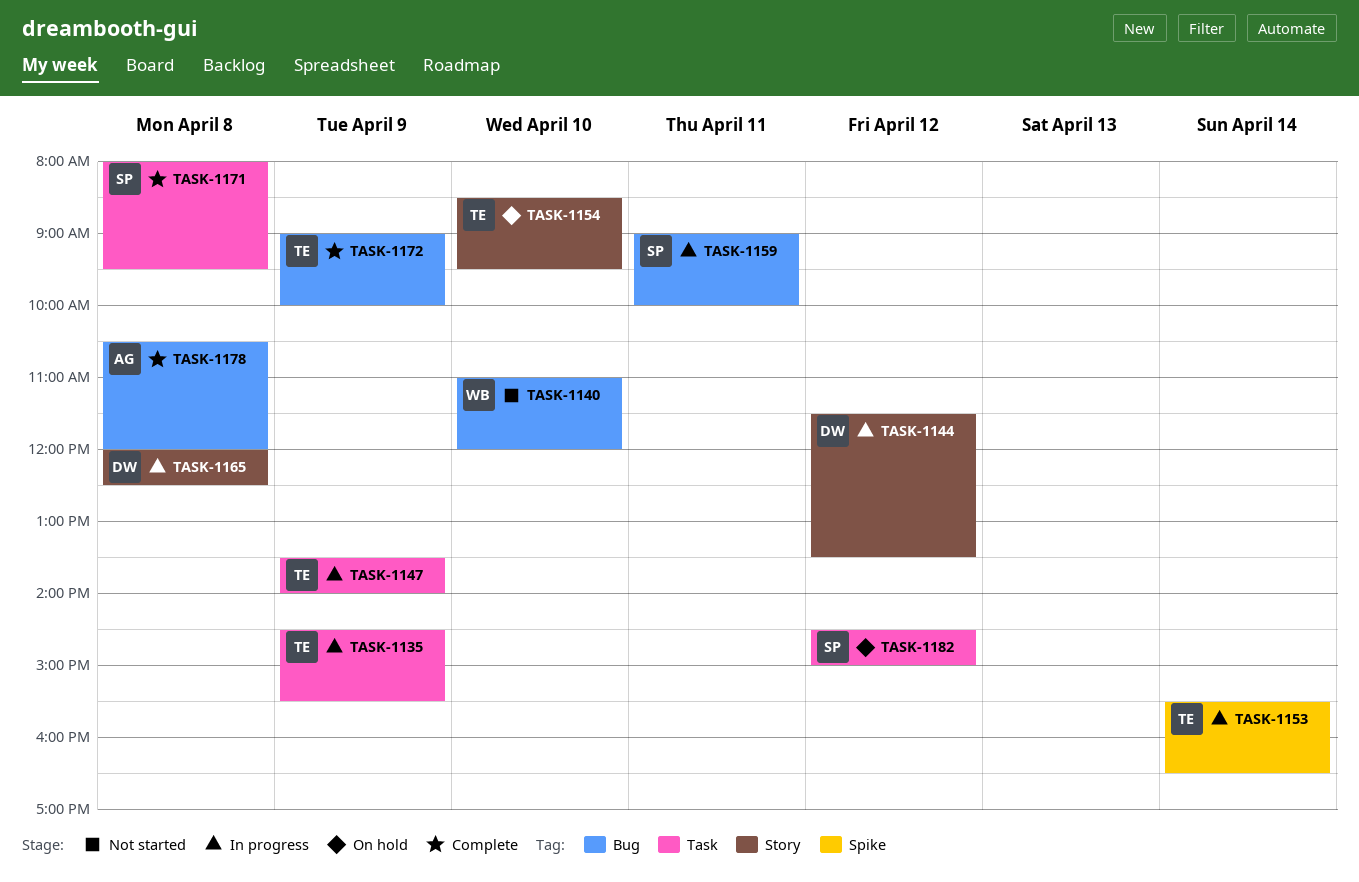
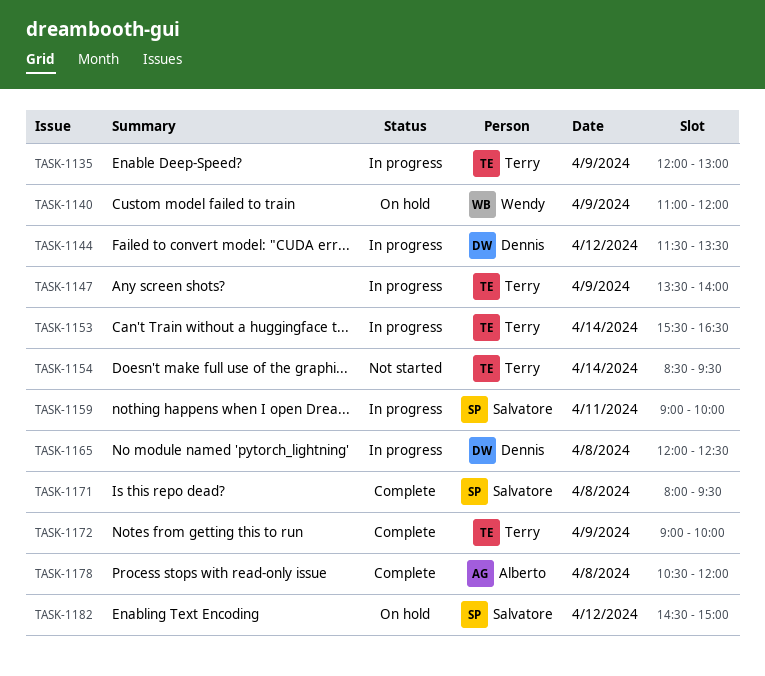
TASK-1135, begins: 14:30 -> 12:00
TASK-1135, ends: 15:30 -> 13:00
TASK-1140, status: Not started -> On hold
TASK-1140, day: Apr 10 -> Apr 9
TASK-1154, status: On hold -> Not started
TASK-1154, day: Apr 10 -> Apr 14

